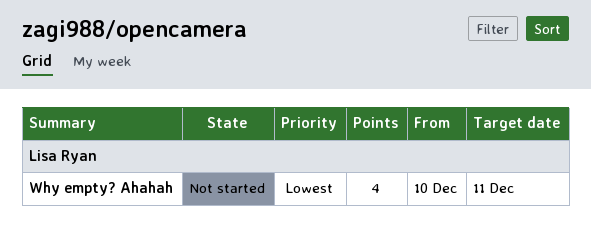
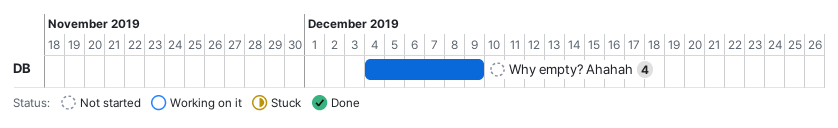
Why empty? Ahahah, start: Dec 10 -> Dec 4
Why empty? Ahahah, due: Dec 11 -> Dec 9

